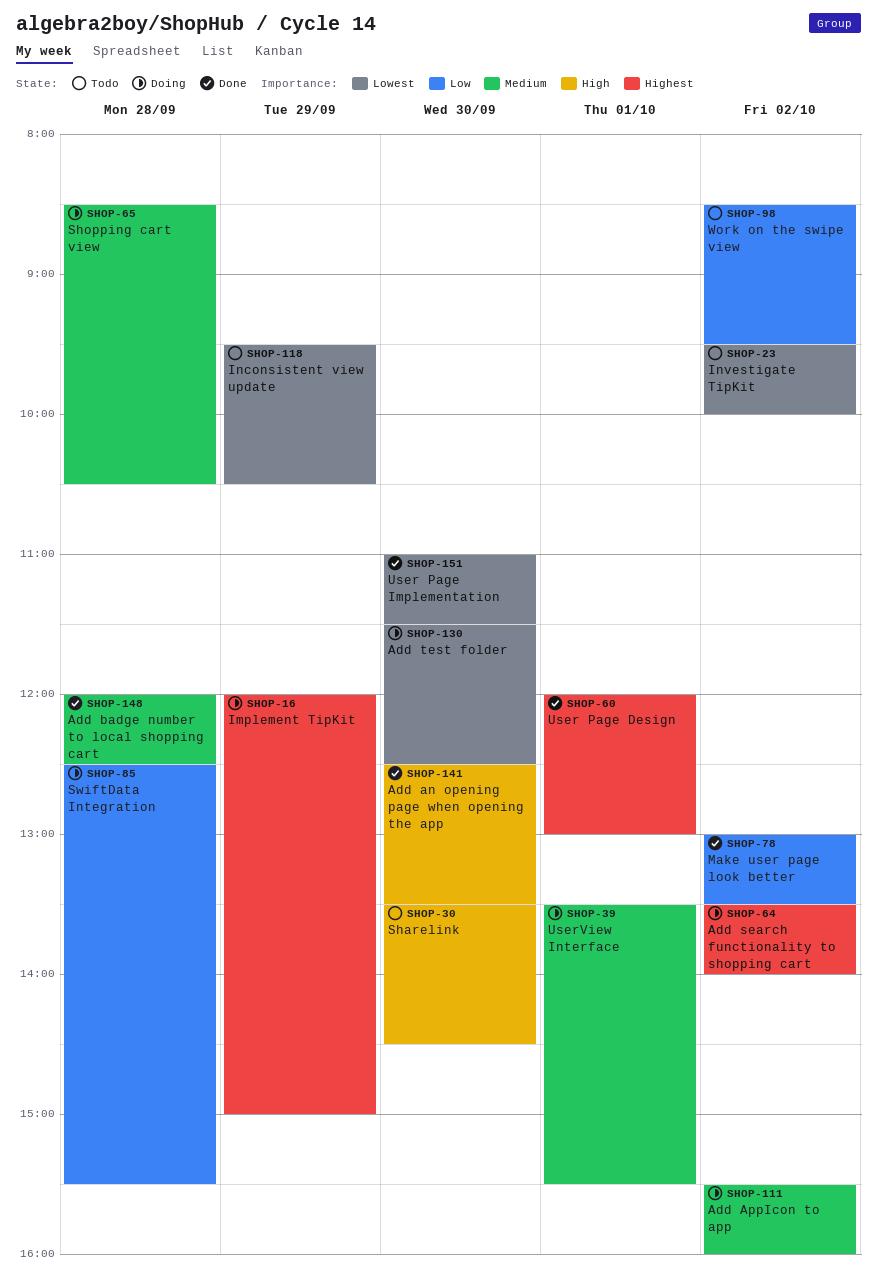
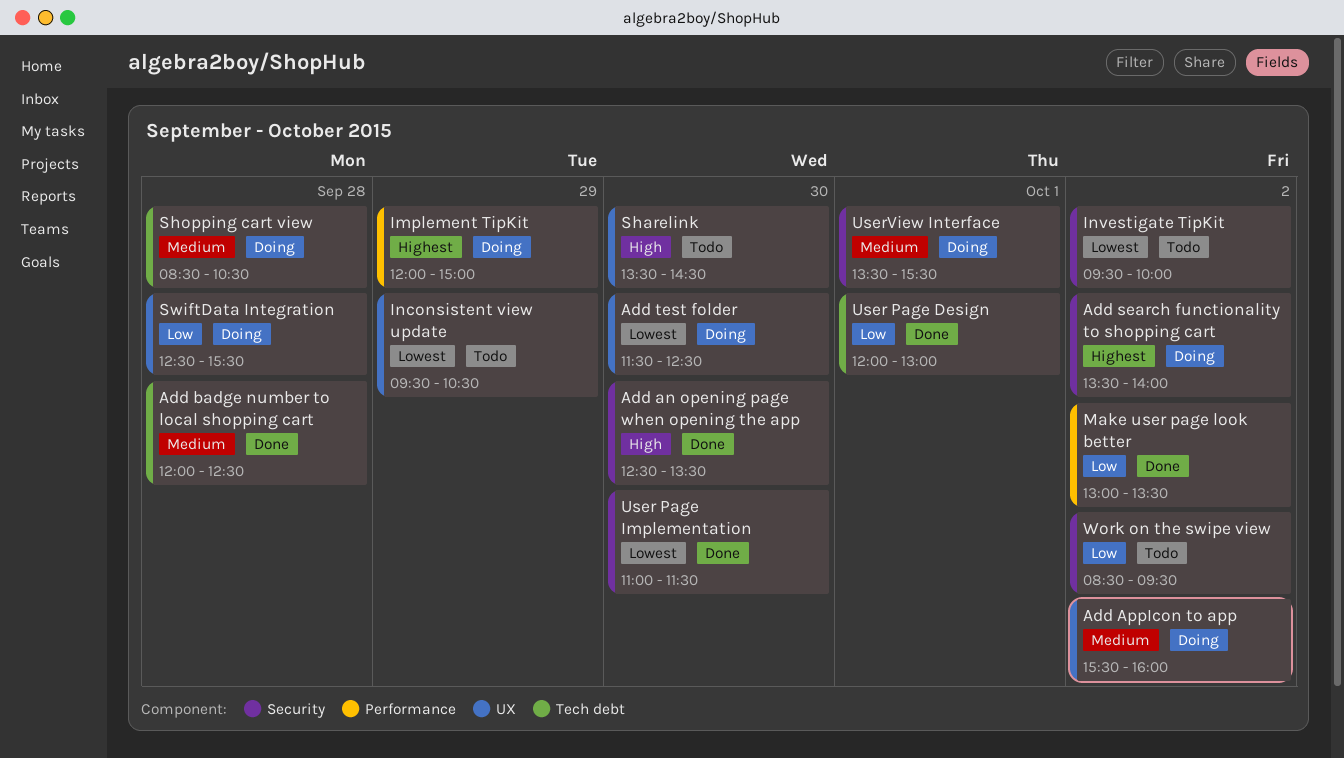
User Page Design, priority: Highest -> Low

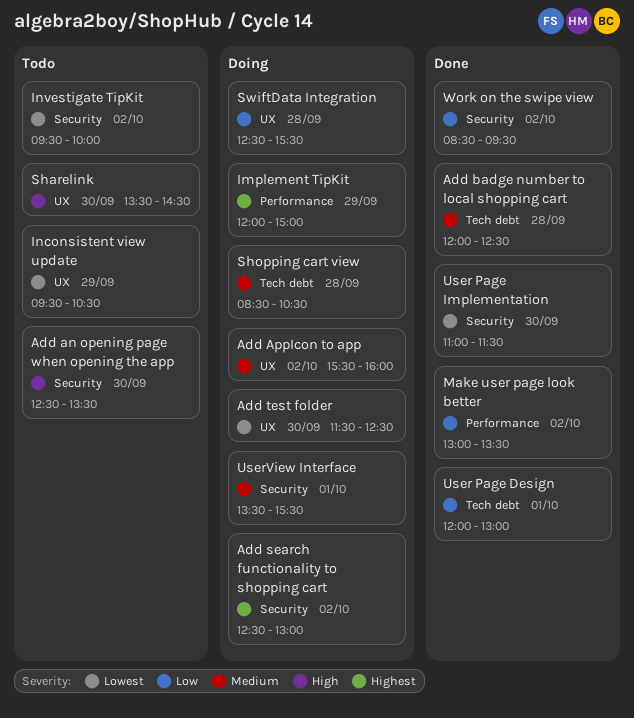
Add an opening page when opening the app, status: Done -> Todo
Add search functionality to shopping cart, begins: 13:30 -> 12:30
Add search functionality to shopping cart, ends: 14:00 -> 13:00
Work on the swipe view, status: Todo -> Done

